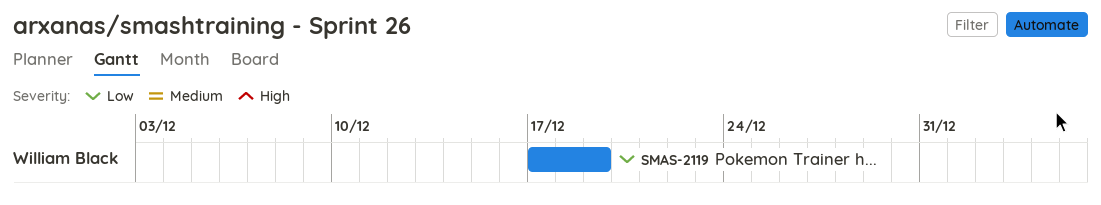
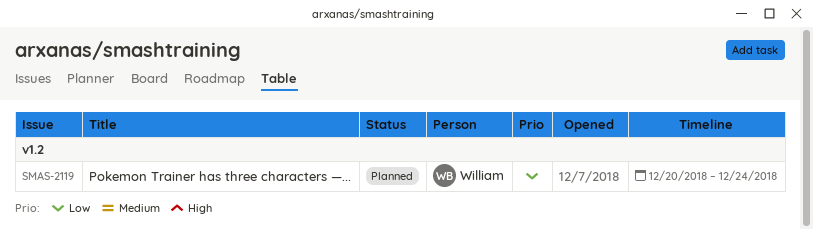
SMAS-2119, start: Dec 17 -> Dec 20
SMAS-2119, due: Dec 19 -> Dec 24

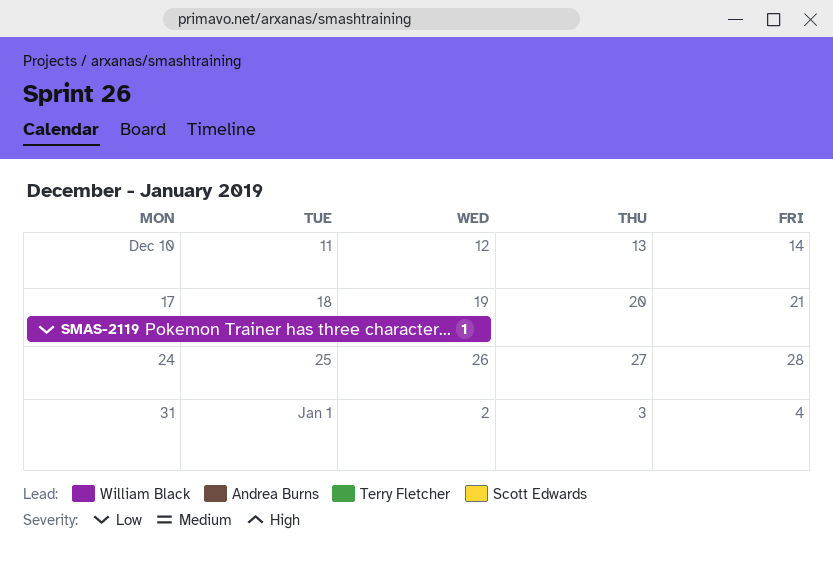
SMAS-2119, start: Dec 20 -> Dec 17
SMAS-2119, due: Dec 24 -> Dec 19

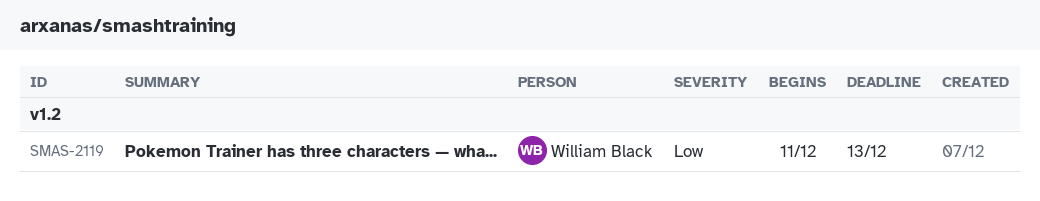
SMAS-2119, start: Dec 17 -> Dec 11
SMAS-2119, due: Dec 19 -> Dec 13

